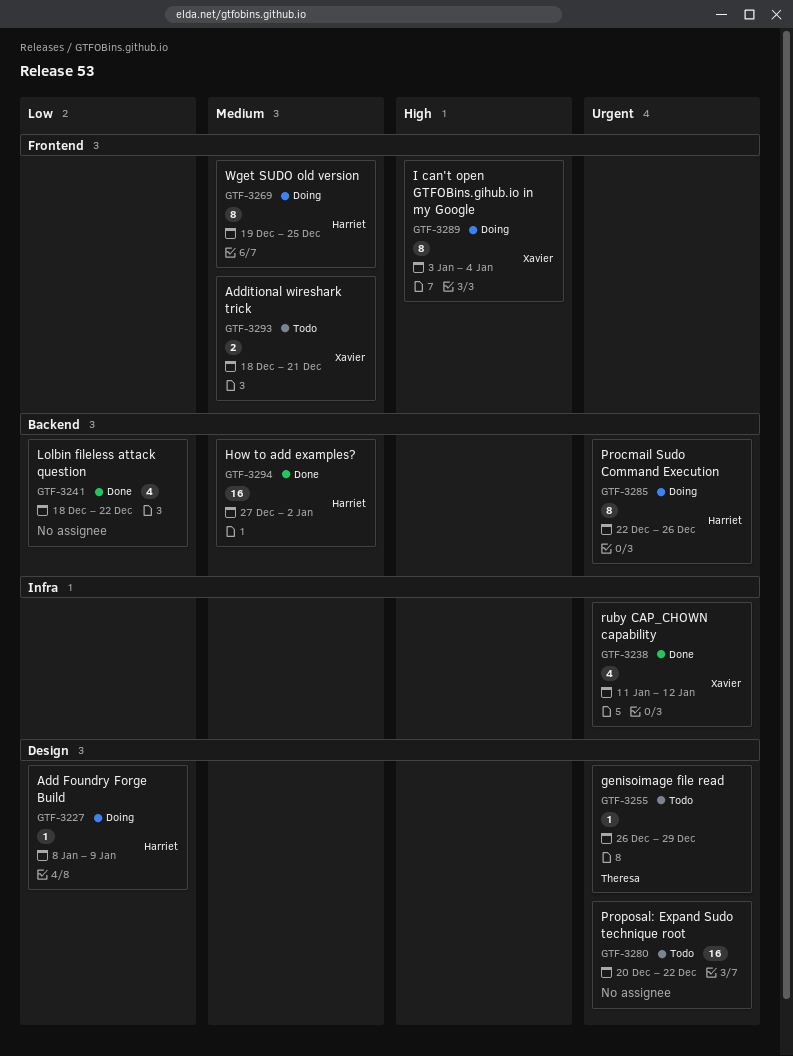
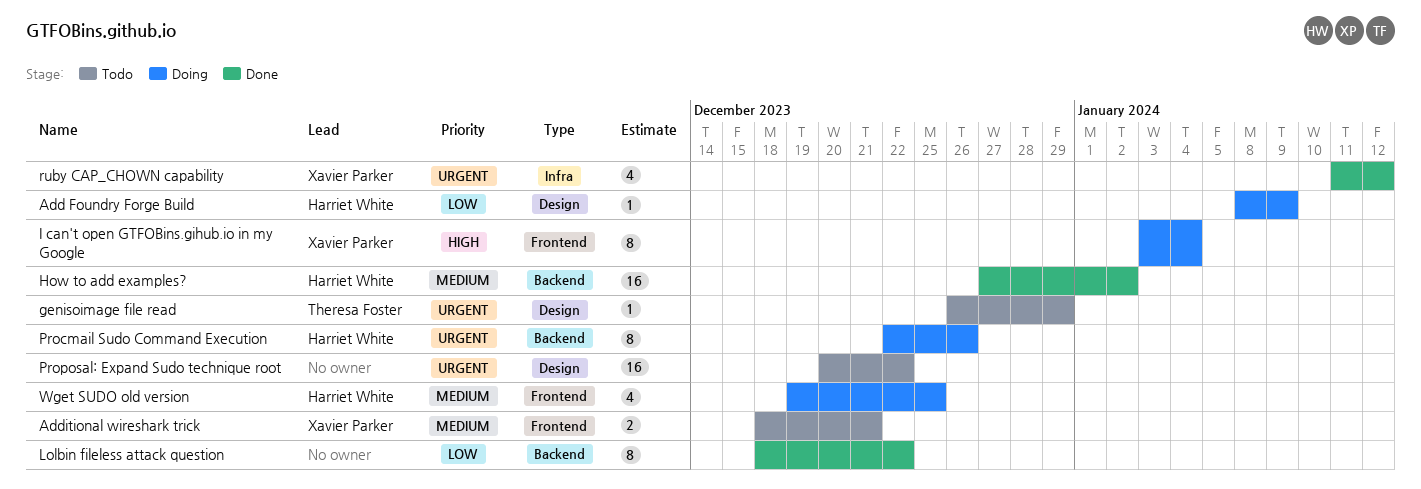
Lolbin fileless attack question, estimate: 4 -> 8
Wget SUDO old version, estimate: 8 -> 4

